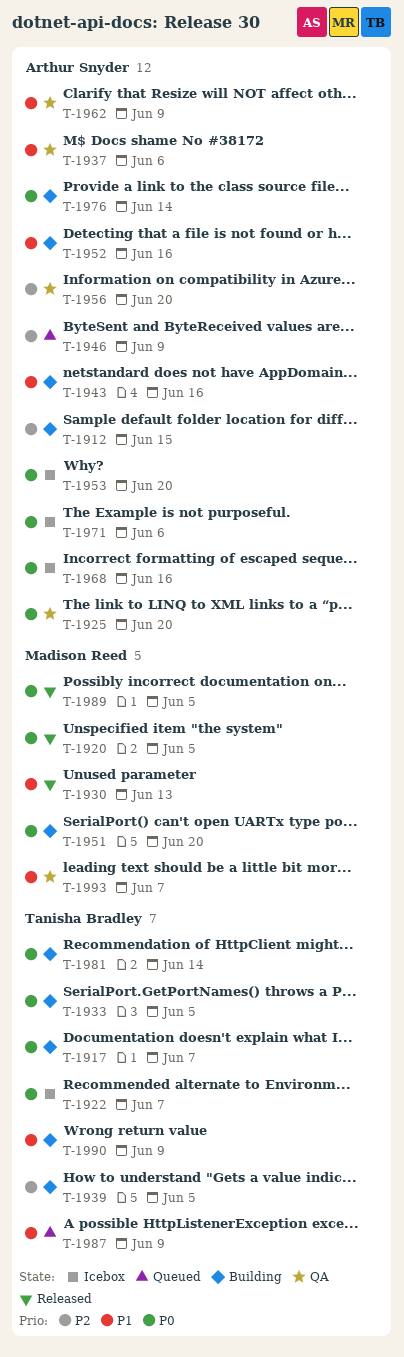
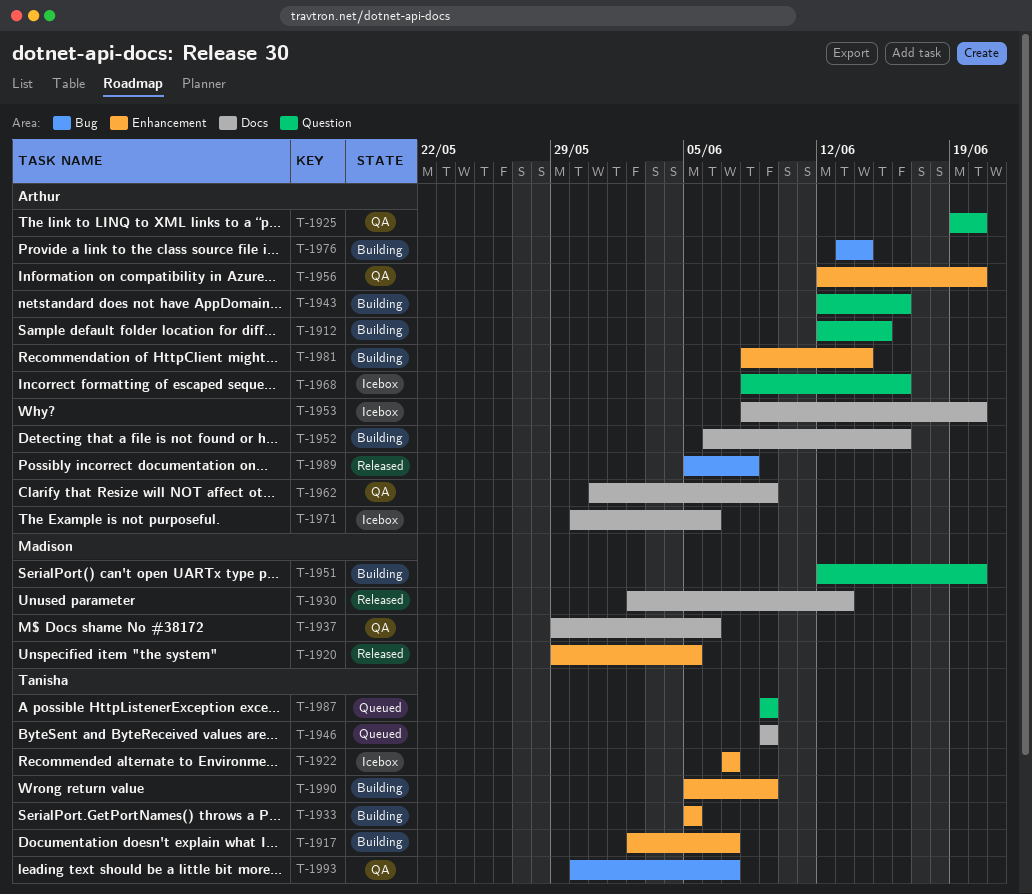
T-1937, owner: Arthur Snyder -> Madison Reed
T-1939: present -> none
T-1946, owner: Arthur Snyder -> Tanisha Bradley
T-1981, owner: Tanisha Bradley -> Arthur Snyder
T-1989, owner: Madison Reed -> Arthur Snyder
T-1989, due: Jun 5 -> Jun 8
T-1993, owner: Madison Reed -> Tanisha Bradley

